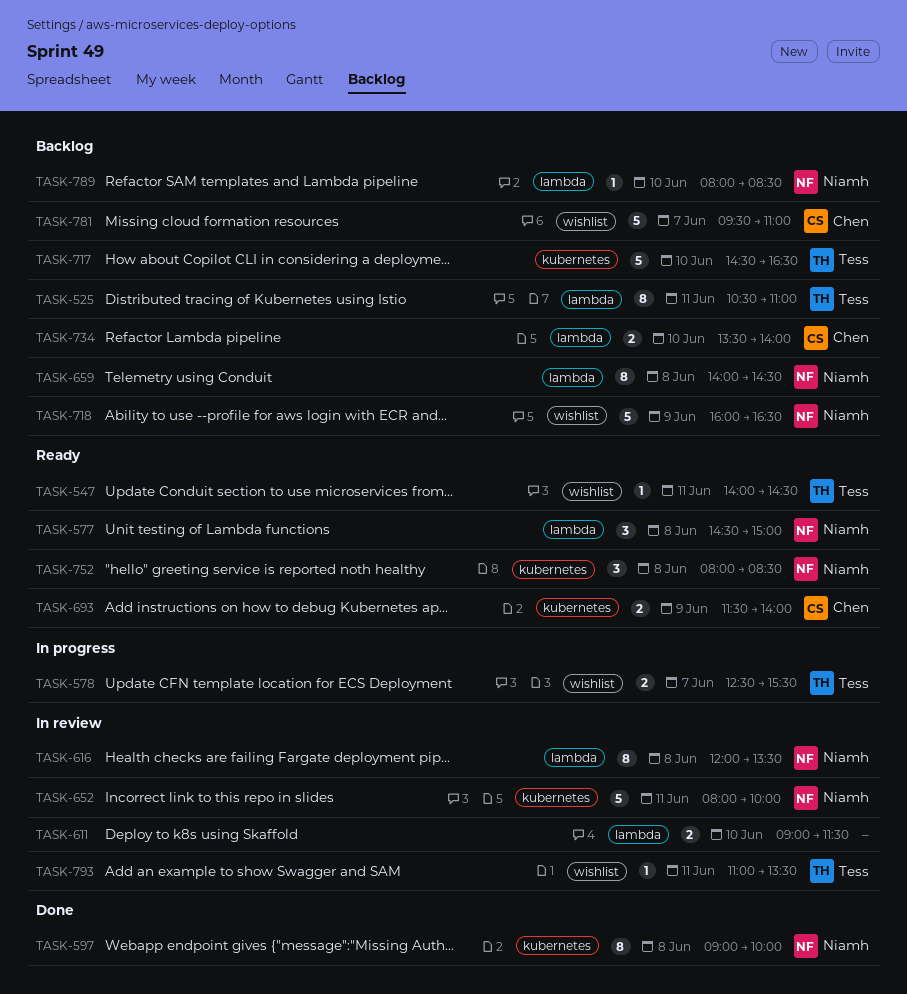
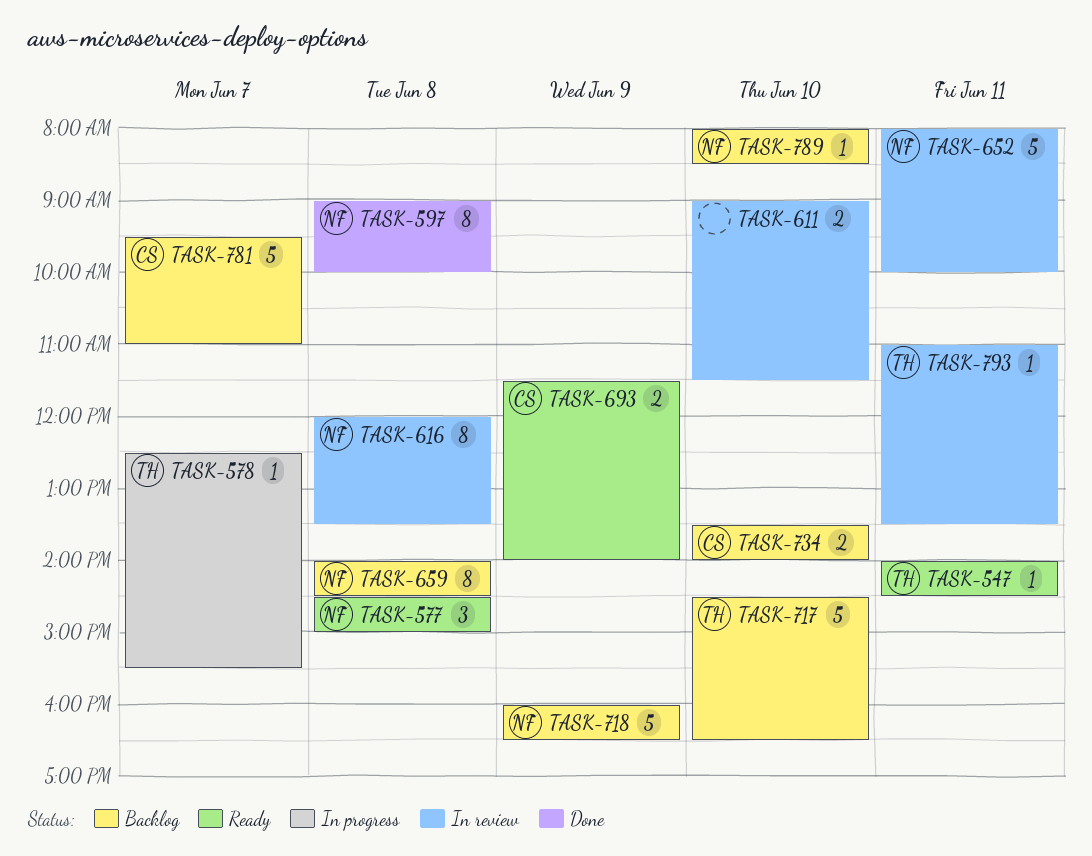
TASK-525: present -> none
TASK-578, estimate: 2 -> 1
TASK-752: present -> none

